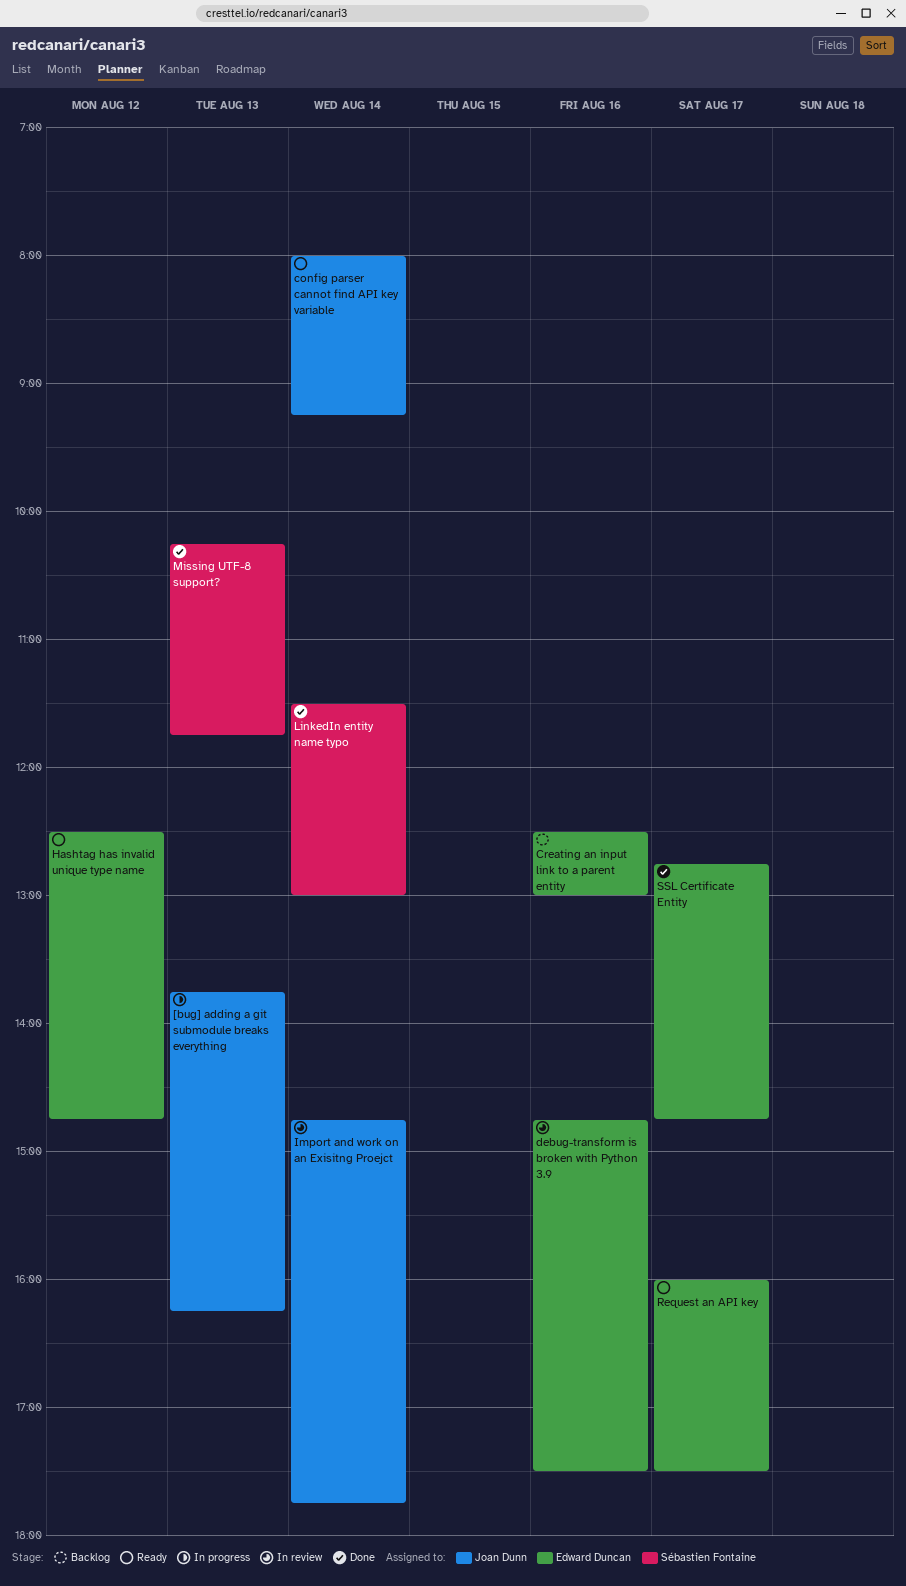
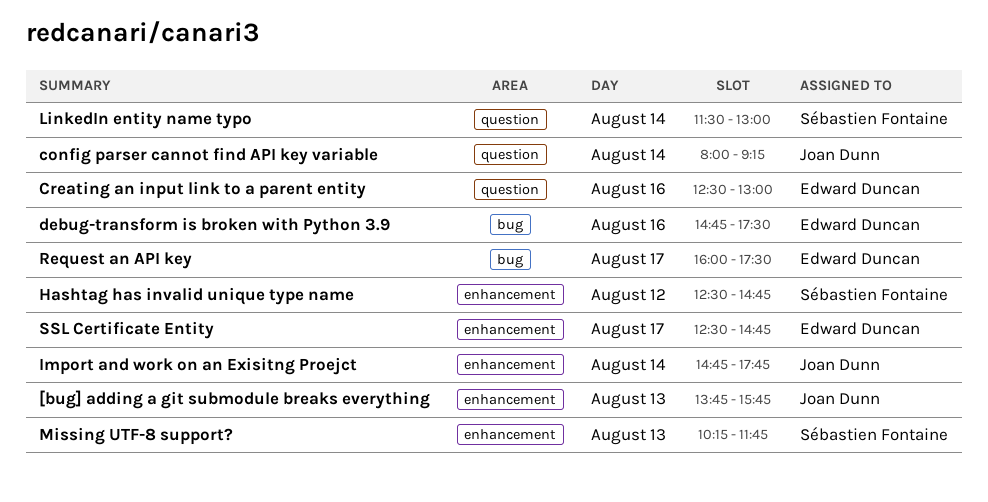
[bug] adding a git submodule breaks everything, ends: 16:15 -> 15:45
Hashtag has invalid unique type name, owner: Edward Duncan -> Sébastien Fontaine
SSL Certificate Entity, begins: 12:45 -> 12:30

